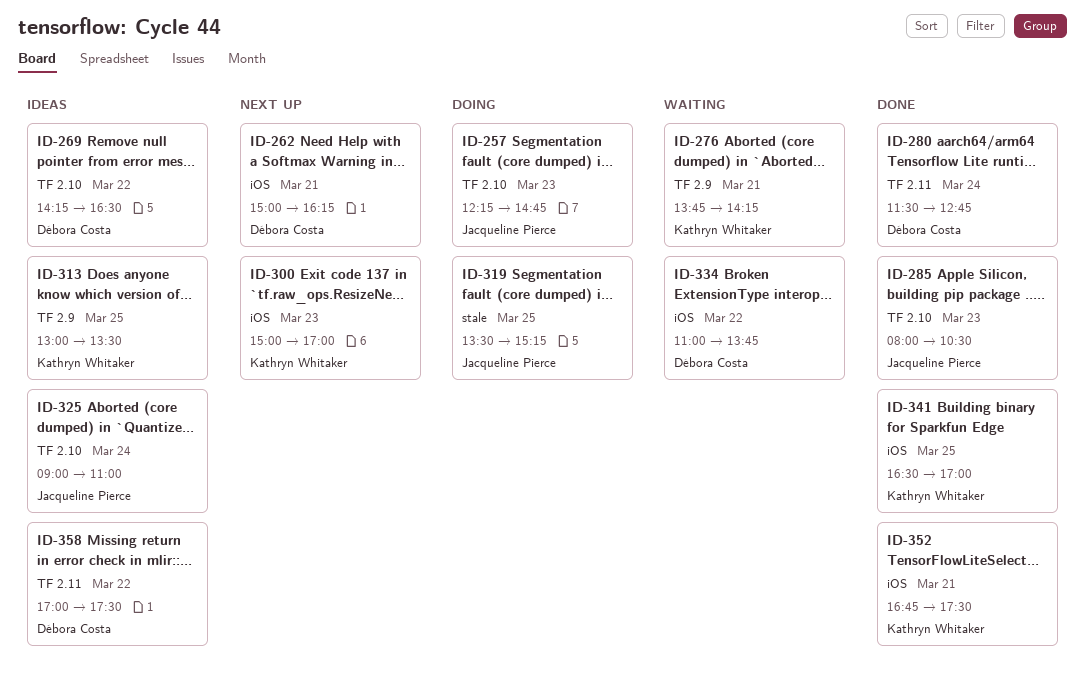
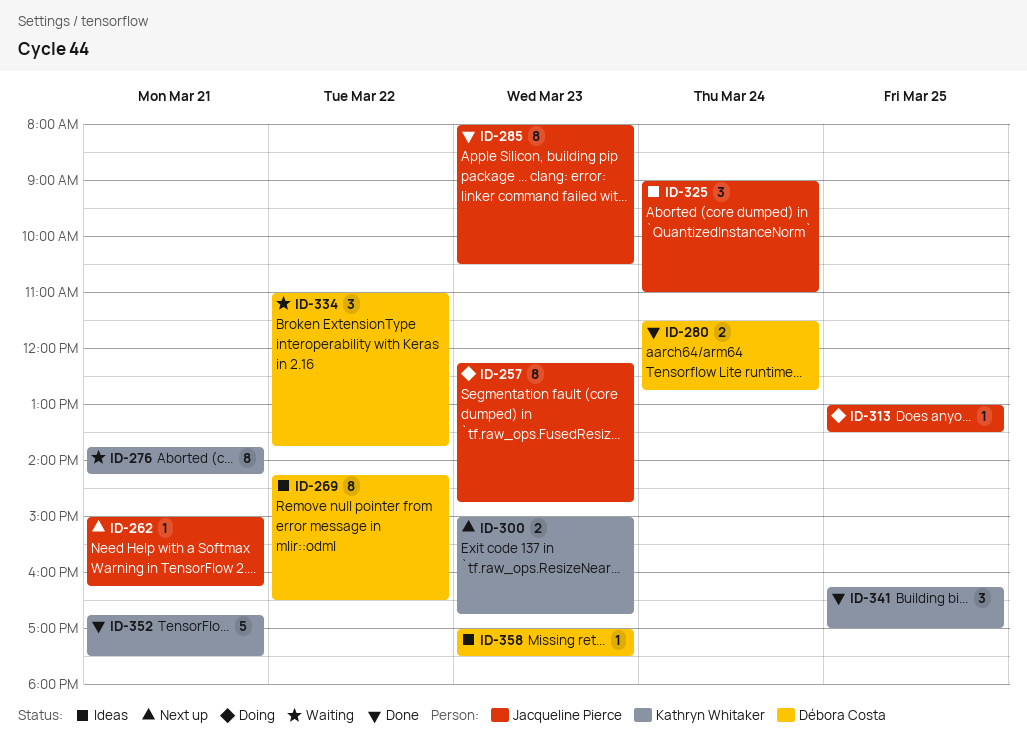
ID-262, owner: Débora Costa -> Jacqueline Pierce
ID-300, ends: 17:00 -> 16:45
ID-313, status: Ideas -> Doing
ID-313, owner: Kathryn Whitaker -> Jacqueline Pierce
ID-319: present -> none
ID-341, begins: 16:30 -> 16:15
ID-358, day: Mar 22 -> Mar 23

